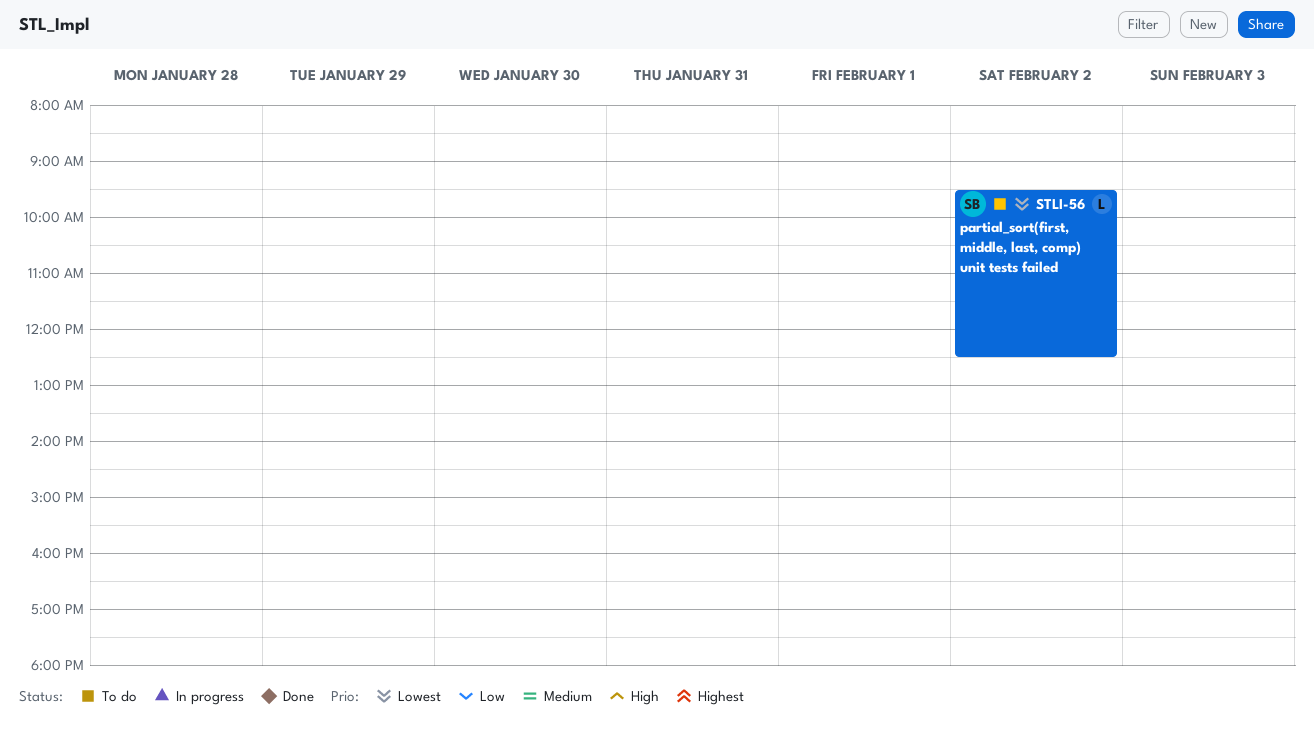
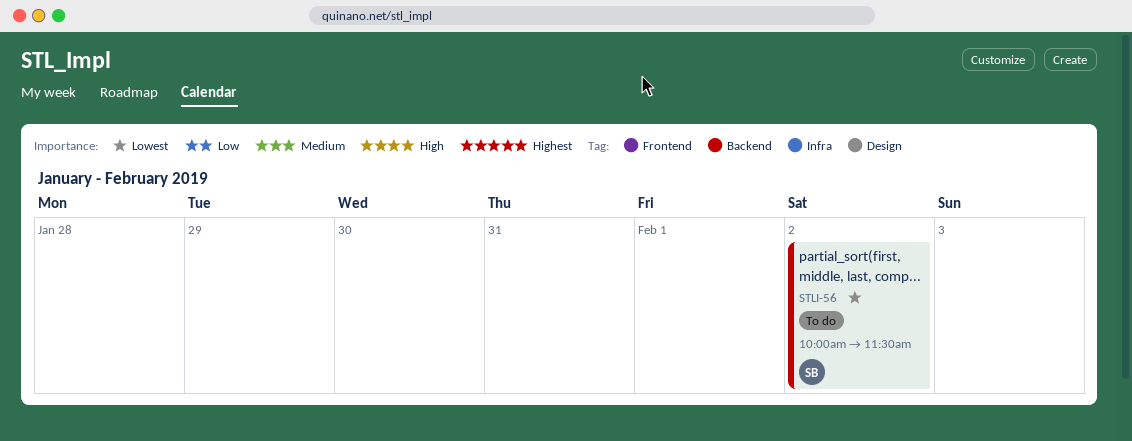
STLI-56, begins: 09:30 -> 10:00
STLI-56, ends: 12:30 -> 11:30

